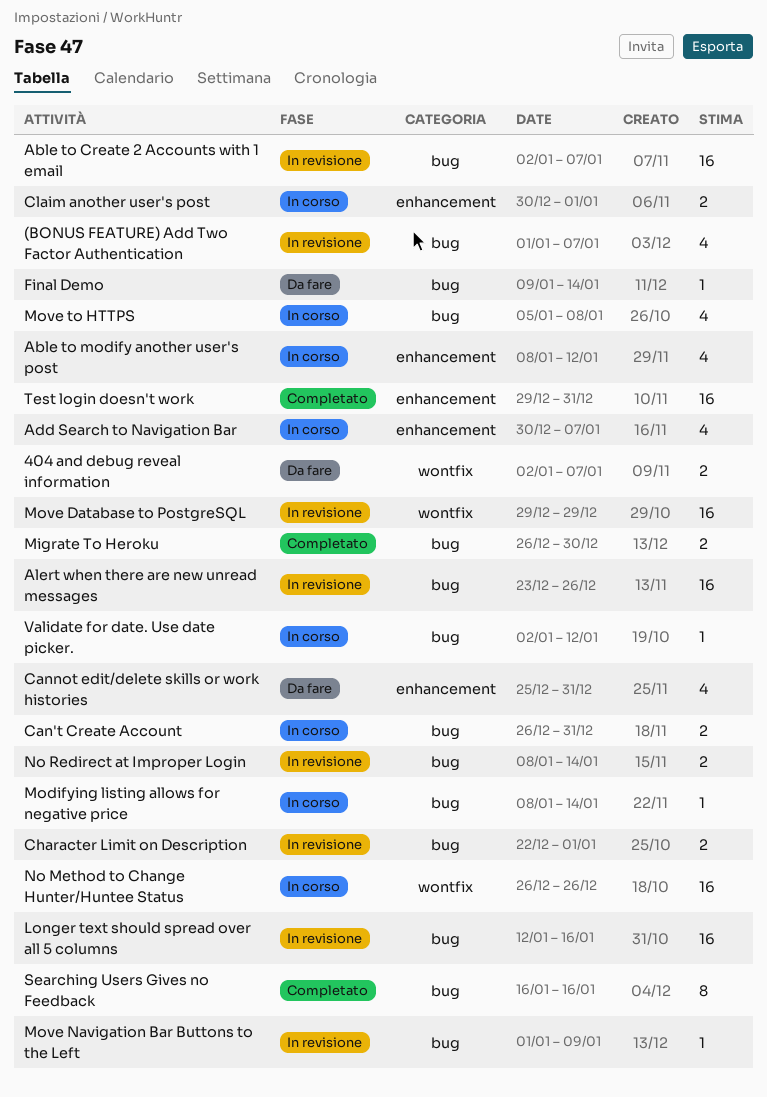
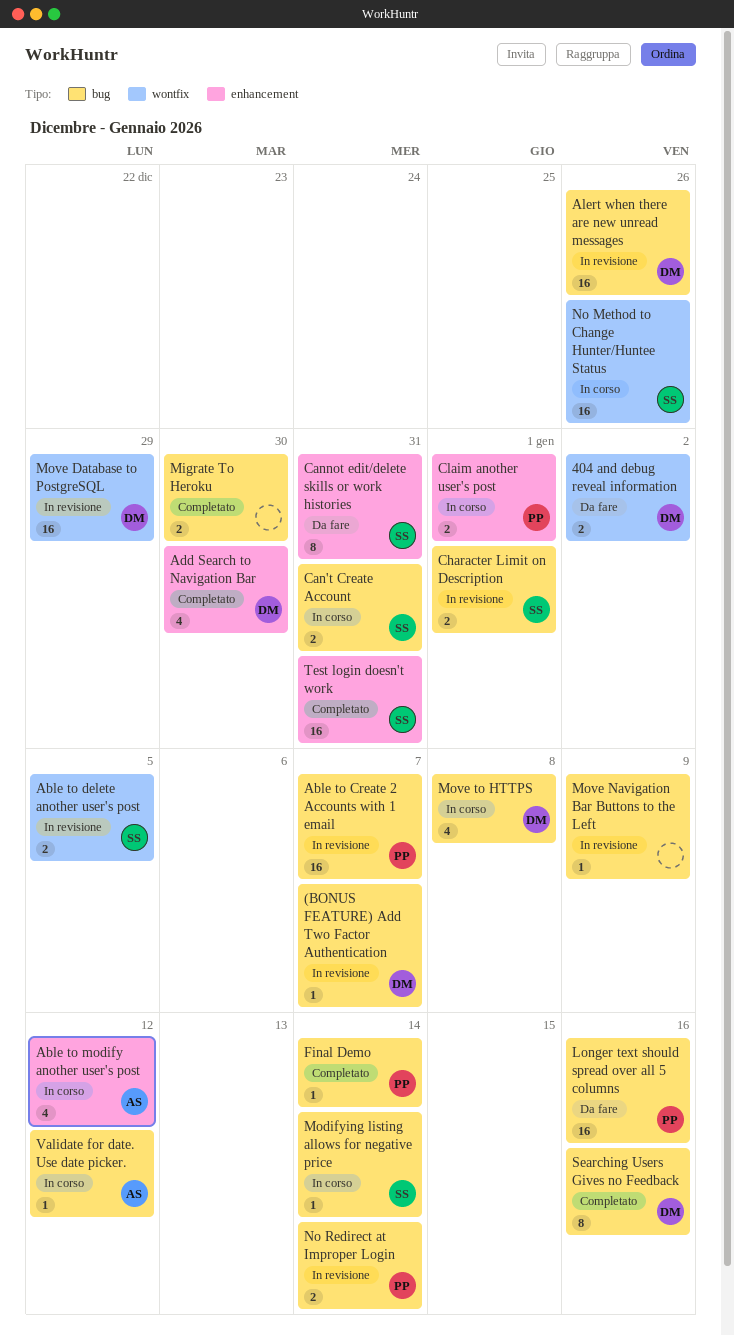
(BONUS FEATURE) Add Two Factor Authentication, estimate: 4 -> 1
404 and debug reveal information, due: Jan 7 -> Jan 2
Able to delete another user's post: none -> present
Add Search to Navigation Bar, status: In corso -> Completato
Add Search to Navigation Bar, due: Jan 7 -> Dec 30
Cannot edit/delete skills or work histories, estimate: 4 -> 8
Final Demo, status: Da fare -> Completato
Longer text should spread over all 5 columns, status: In revisione -> Da fare

